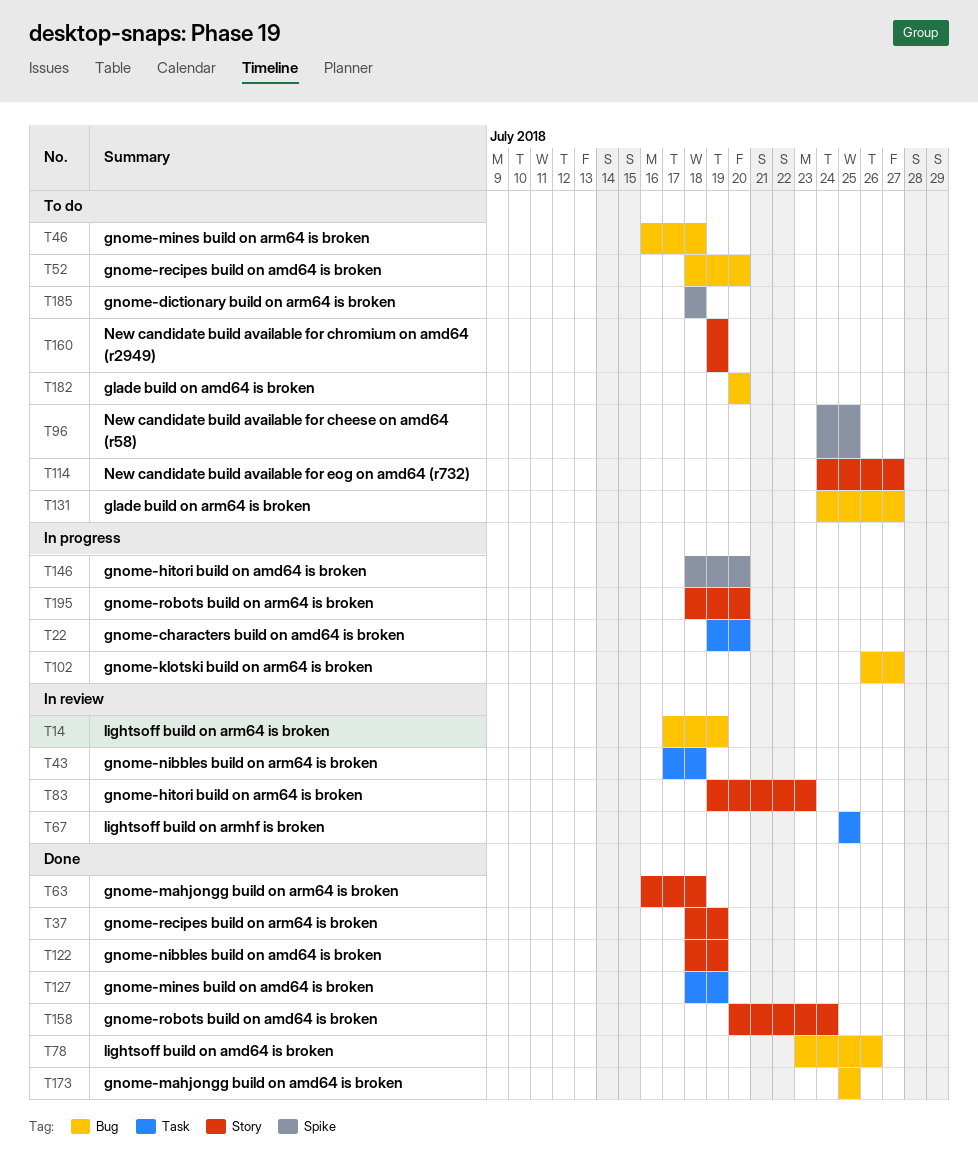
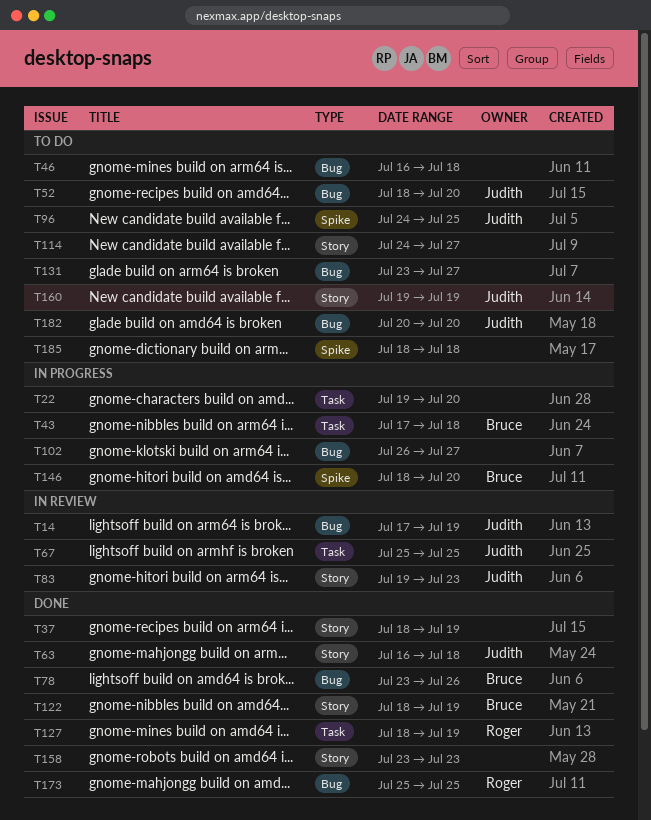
T43, status: In review -> In progress
T131, start: Jul 24 -> Jul 23
T158, start: Jul 20 -> Jul 23
T158, due: Jul 24 -> Jul 23
T195: present -> none

